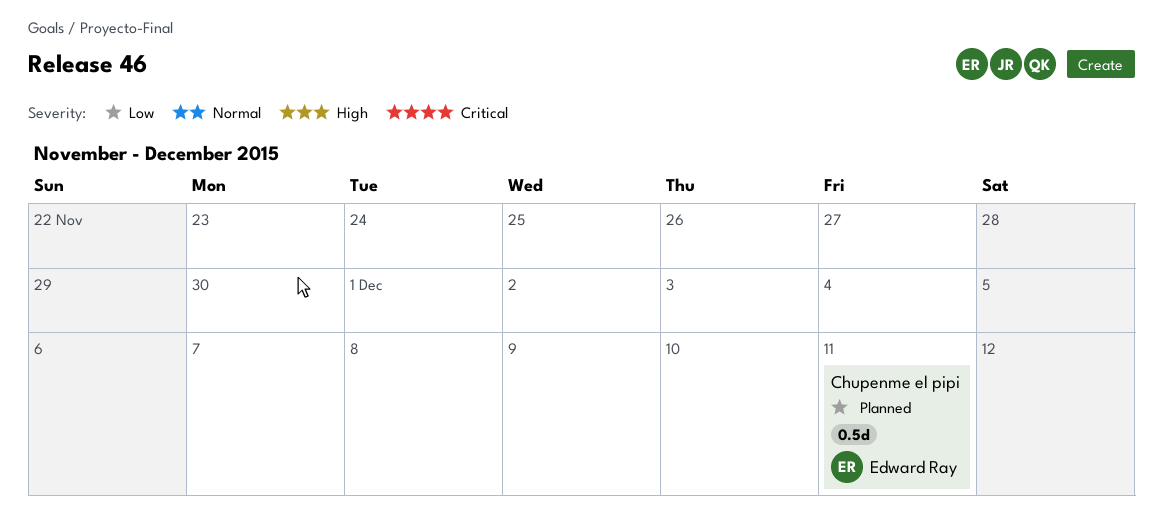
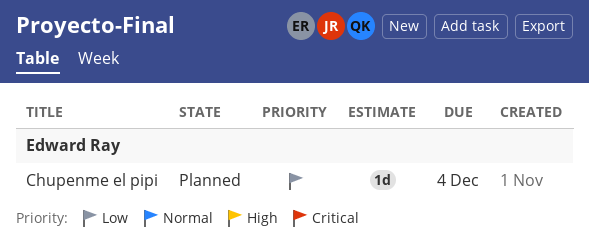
Chupenme el pipi, estimate: 0.5d -> 1d
Chupenme el pipi, due: Dec 11 -> Dec 4

